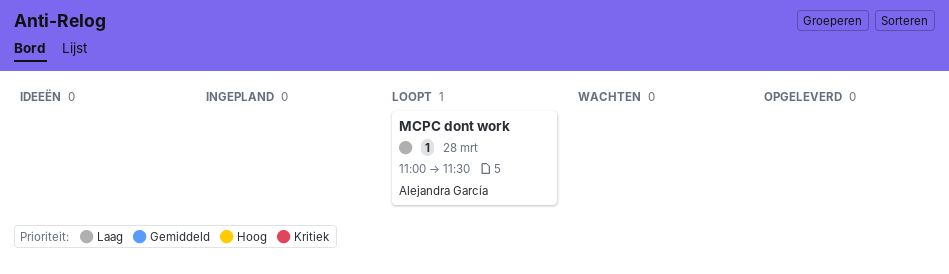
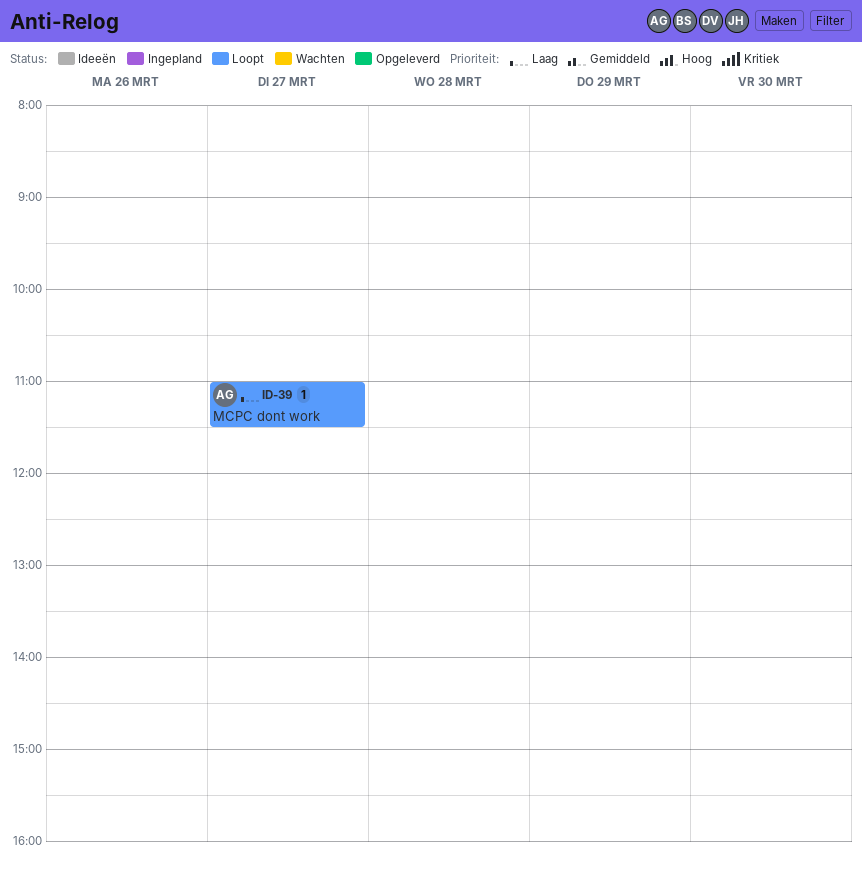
MCPC dont work, day: Mar 28 -> Mar 27

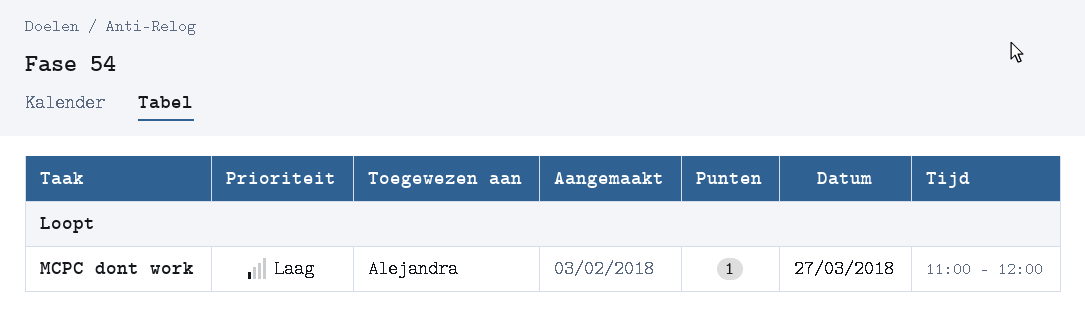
MCPC dont work, ends: 11:30 -> 12:00

